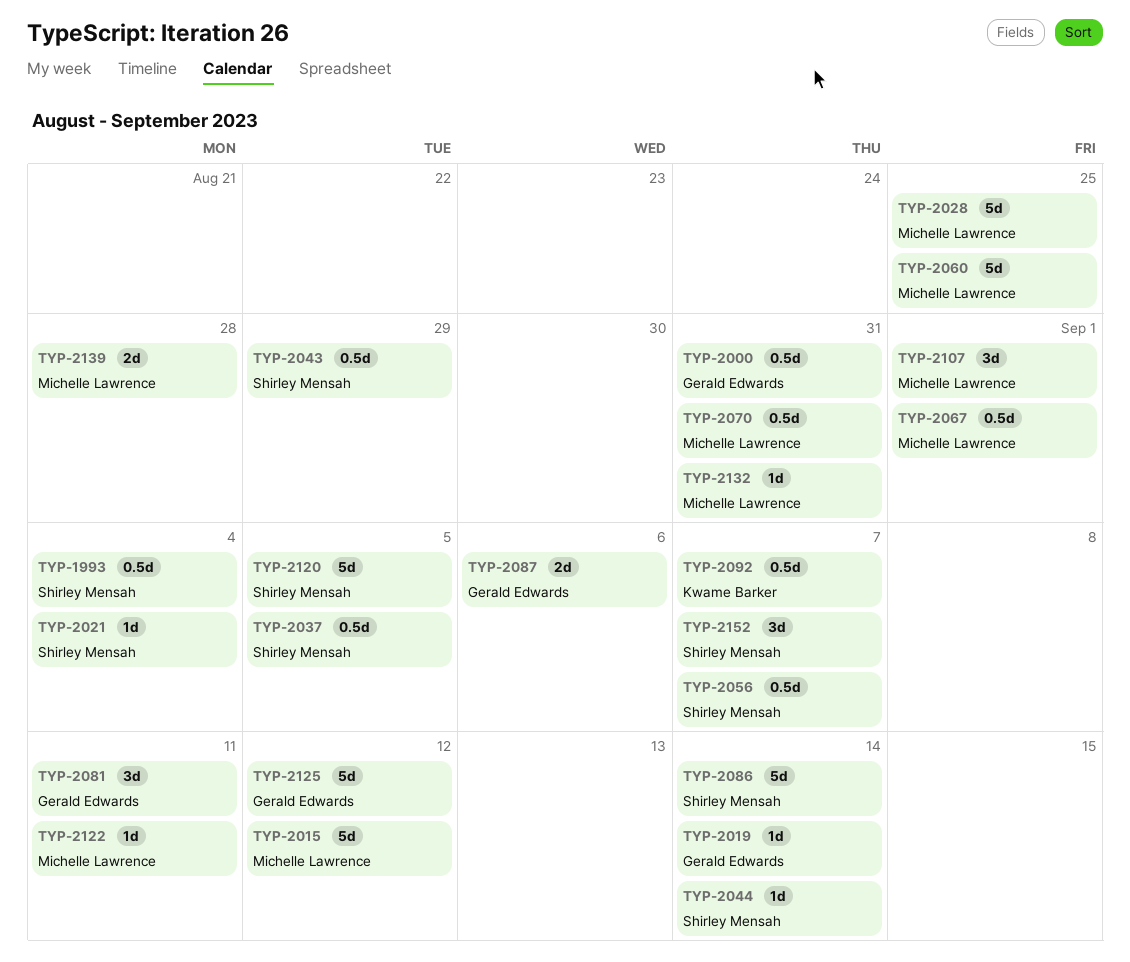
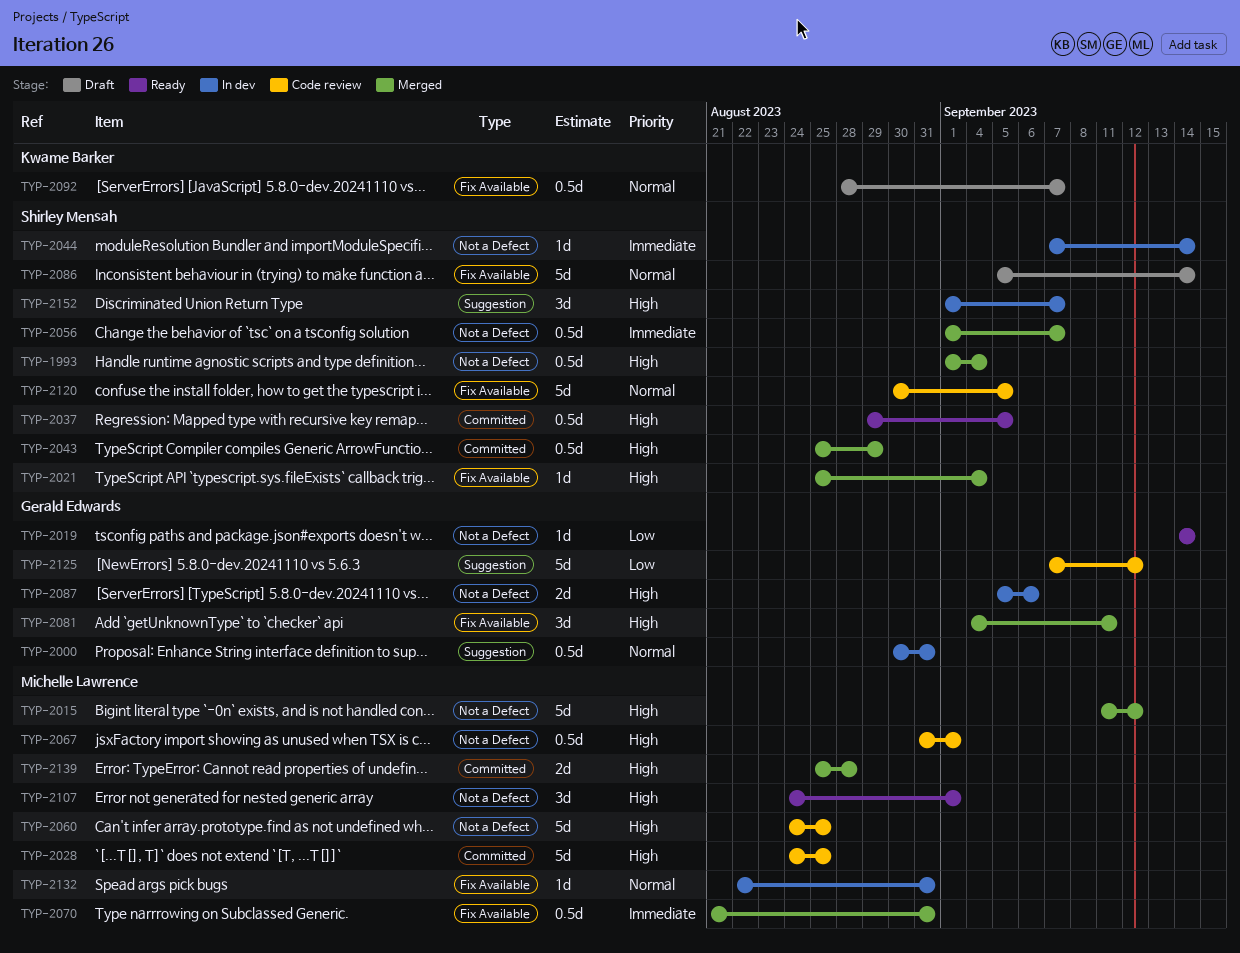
TYP-2122: present -> none

